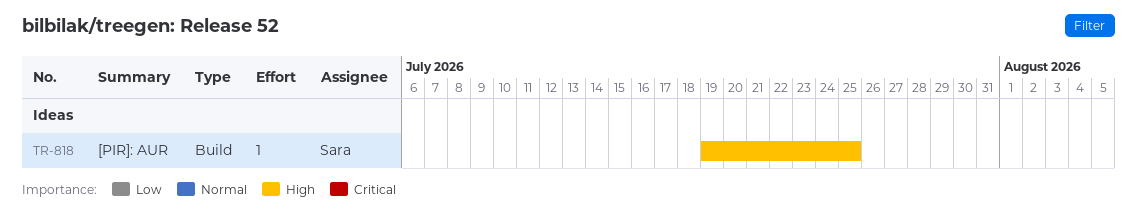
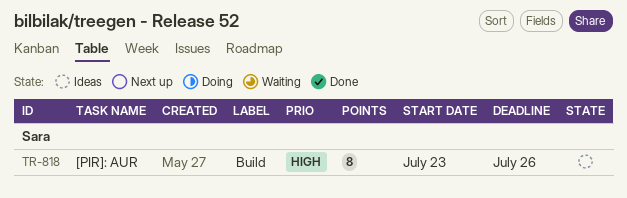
TR-818, estimate: 1 -> 8
TR-818, start: Jul 19 -> Jul 23
TR-818, due: Jul 25 -> Jul 26

